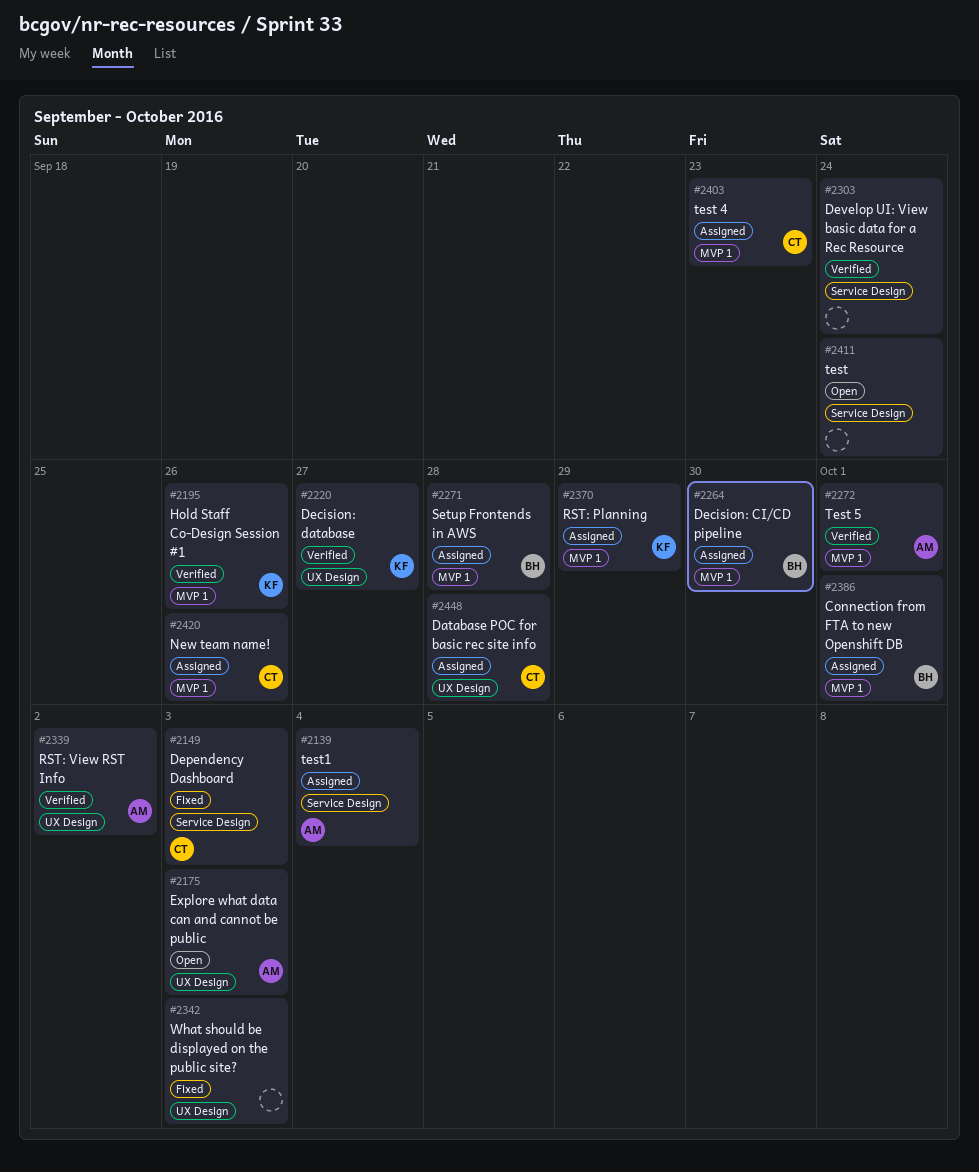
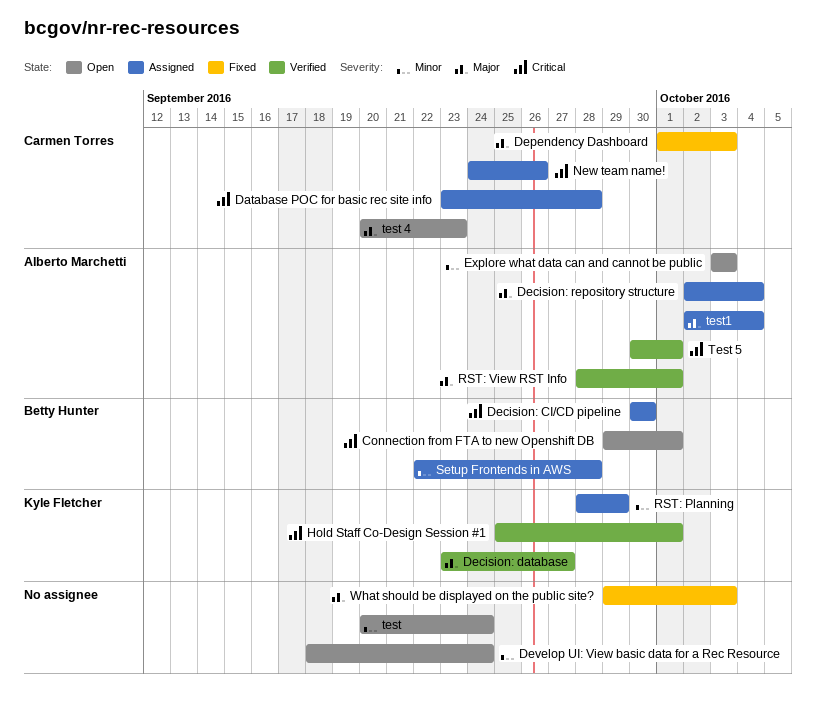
Connection from FTA to new Openshift DB, status: Assigned -> Open
Decision: repository structure: none -> present
Develop UI: View basic data for a Rec Resource, status: Verified -> Open
Hold Staff Co-Design Session #1, due: Sep 26 -> Oct 1
RST: View RST Info, due: Oct 2 -> Oct 1
test 4, status: Assigned -> Open

